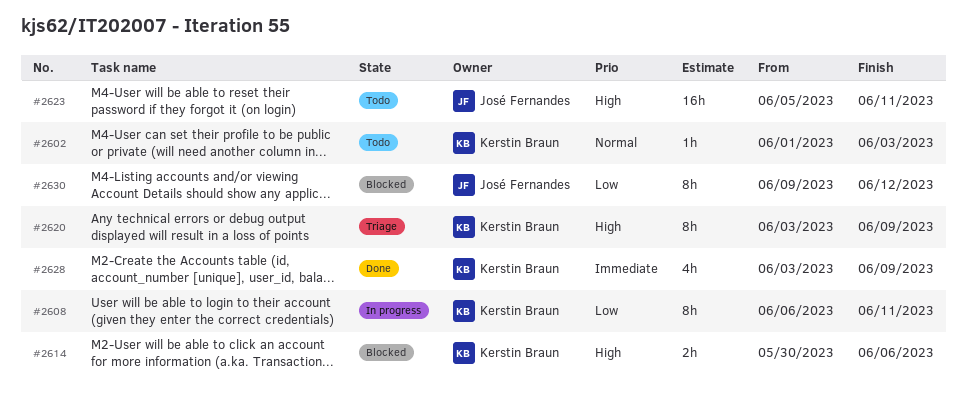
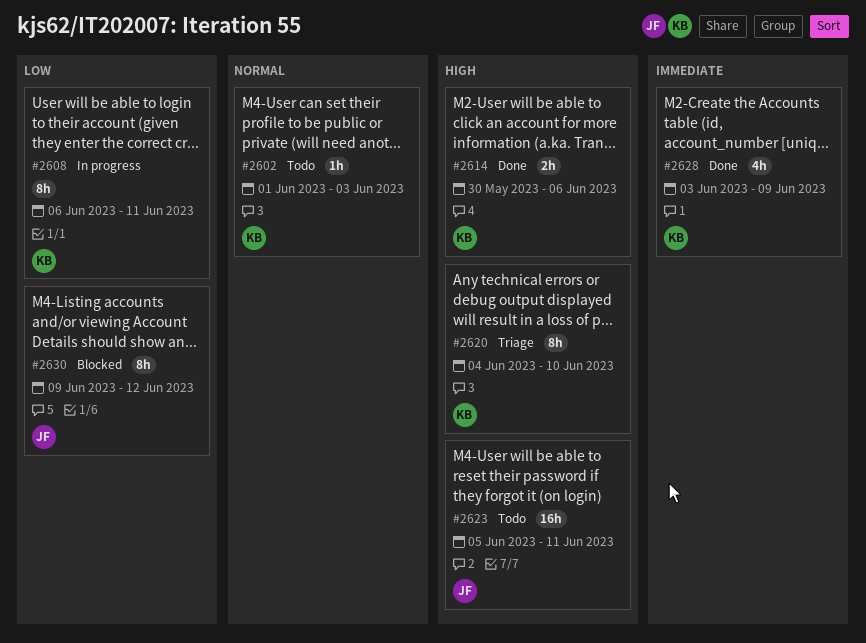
#2614, status: Blocked -> Done
#2620, start: Jun 3 -> Jun 4
#2620, due: Jun 9 -> Jun 10

